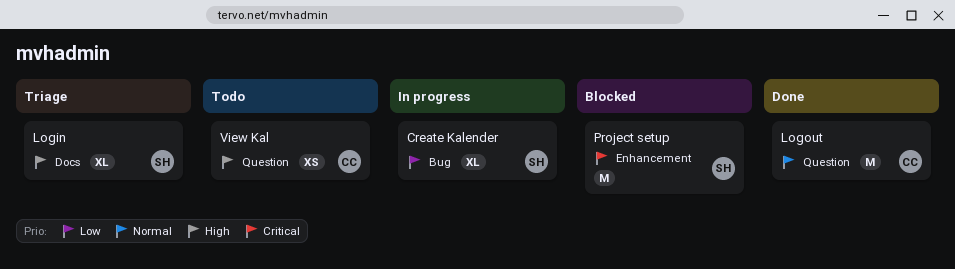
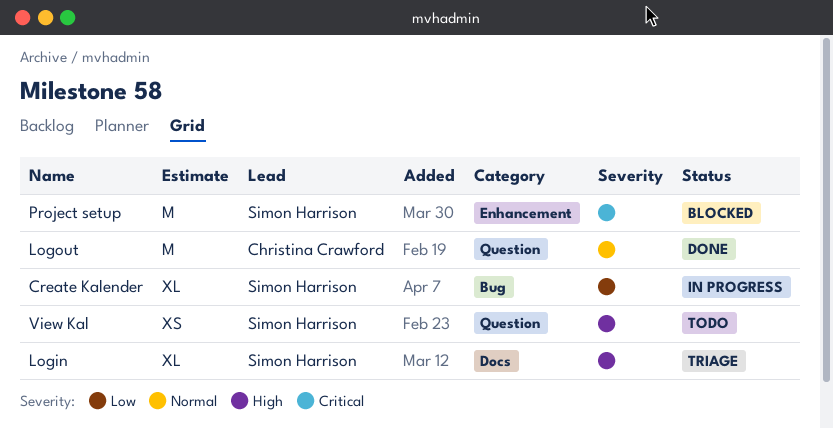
View Kal, owner: Christina Crawford -> Simon Harrison

